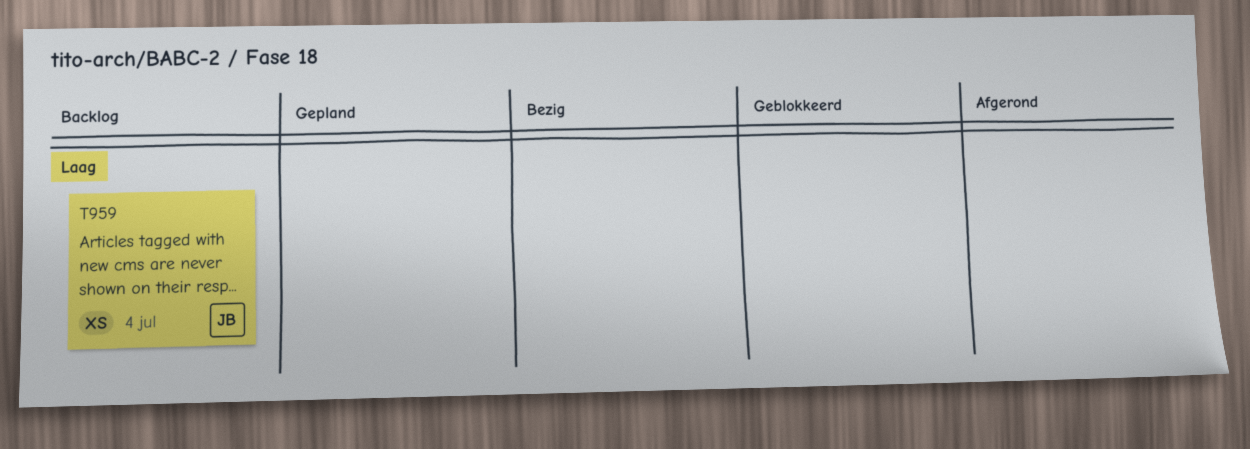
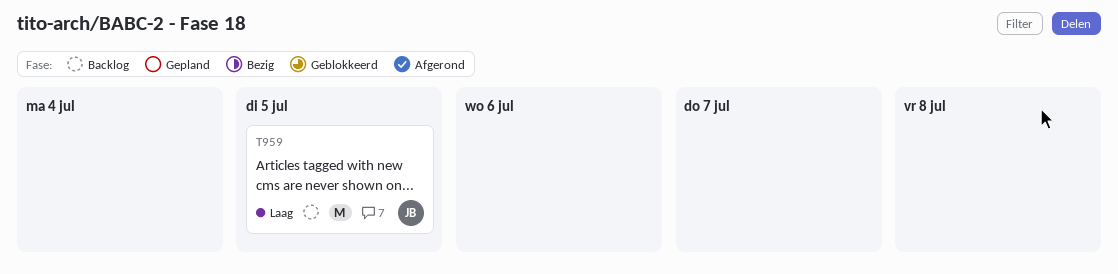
T959, estimate: XS -> M
T959, due: Jul 4 -> Jul 5

